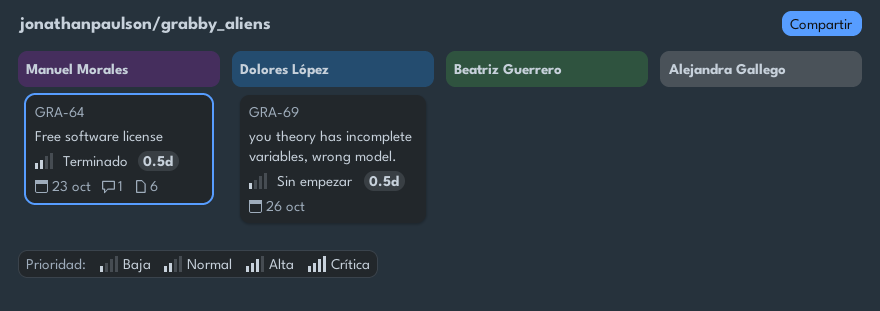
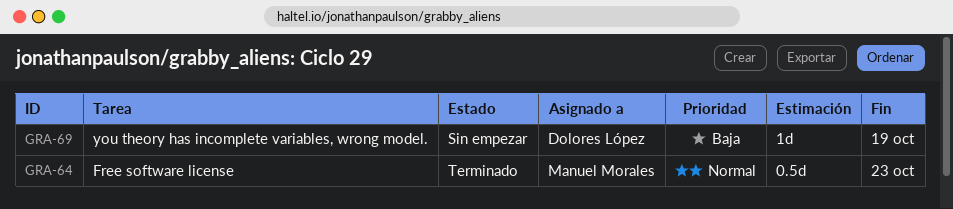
GRA-69, estimate: 0.5d -> 1d
GRA-69, due: Oct 26 -> Oct 19

